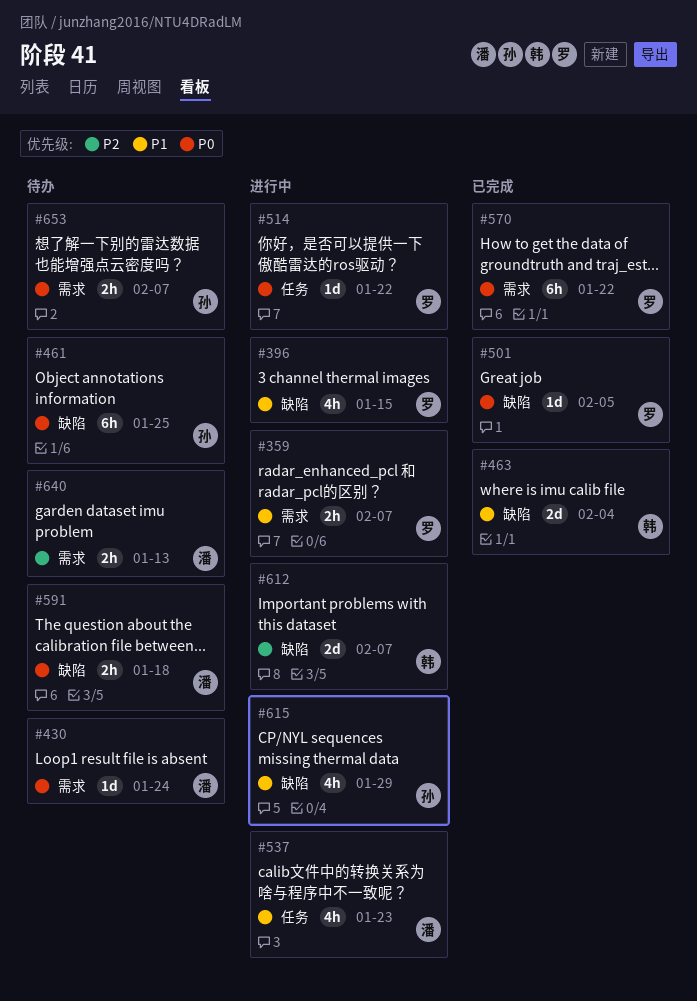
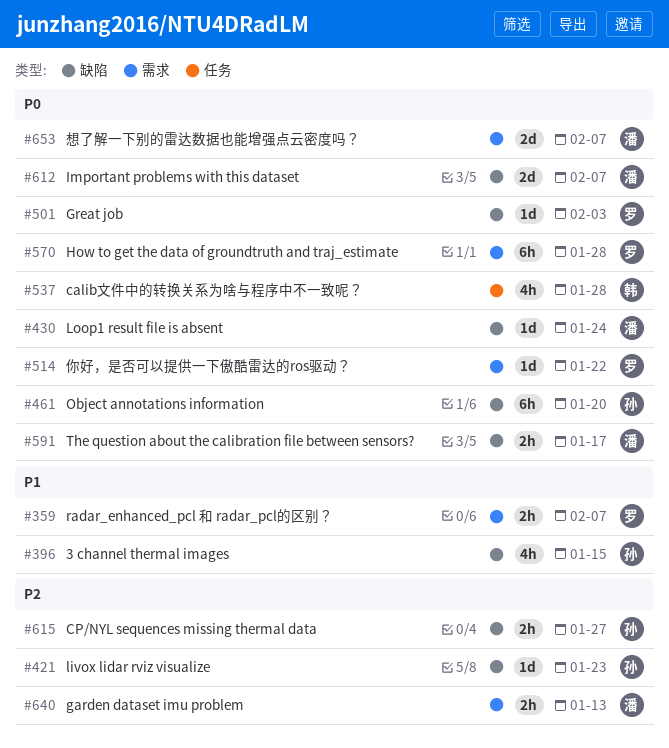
#396, owner: 罗 -> 孙
#421: none -> present
#430, label: 需求 -> 缺陷
#461, due: Jan 25 -> Jan 20
#463: present -> none
#501, due: Feb 5 -> Feb 3
#514, label: 任务 -> 需求
#537, owner: 潘 -> 韩
#537, priority: P1 -> P0
#537, due: Jan 23 -> Jan 28
#570, due: Jan 22 -> Jan 28
#591, due: Jan 18 -> Jan 17
#612, owner: 韩 -> 潘
#612, priority: P2 -> P0
#615, priority: P1 -> P2
#615, estimate: 4h -> 2h
#615, due: Jan 29 -> Jan 27
#653, owner: 孙 -> 潘
#653, estimate: 2h -> 2d

